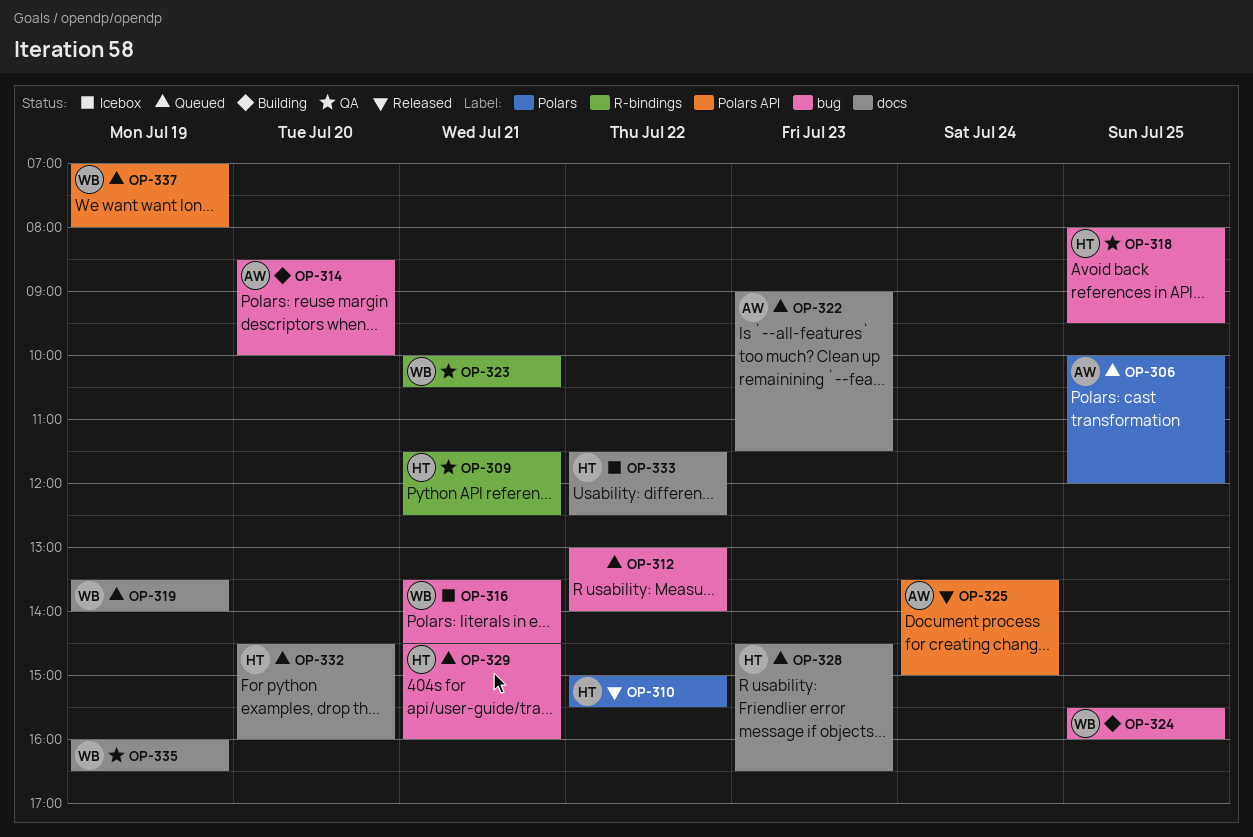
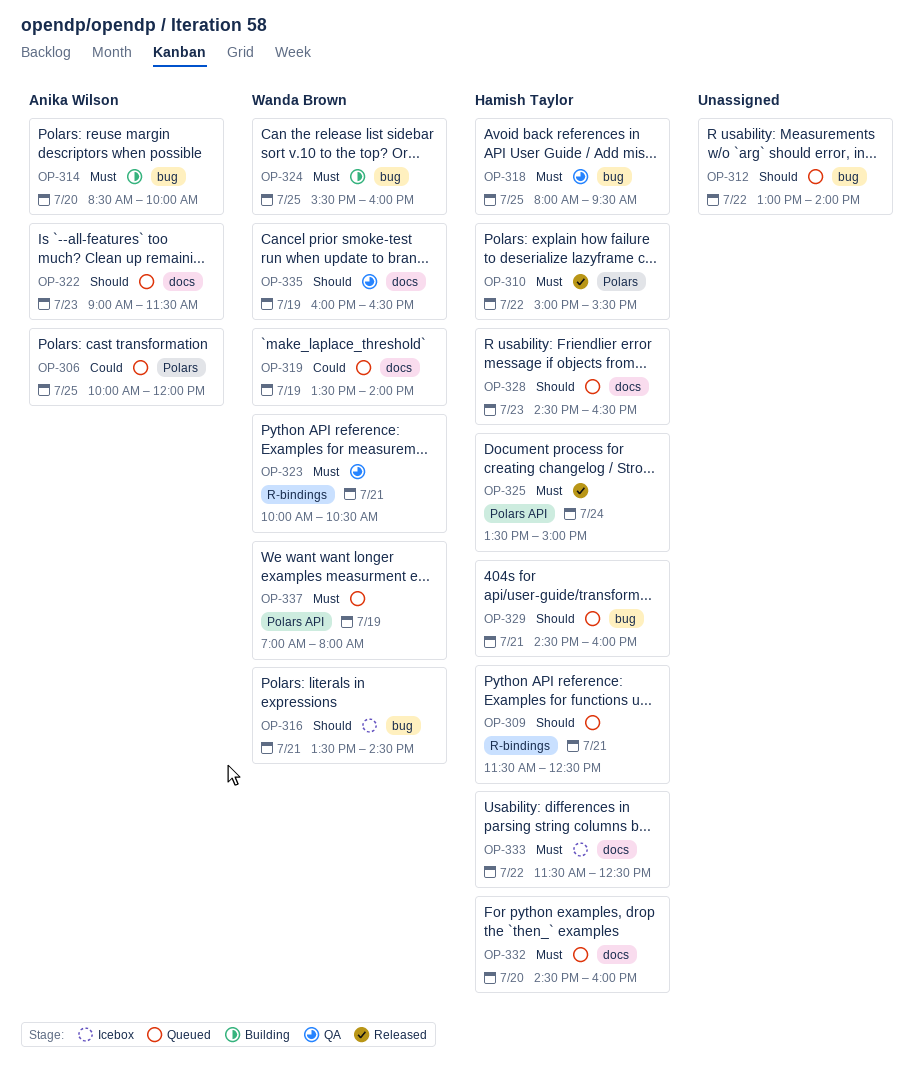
OP-309, status: QA -> Queued
OP-325, owner: Anika Wilson -> Hamish Taylor

